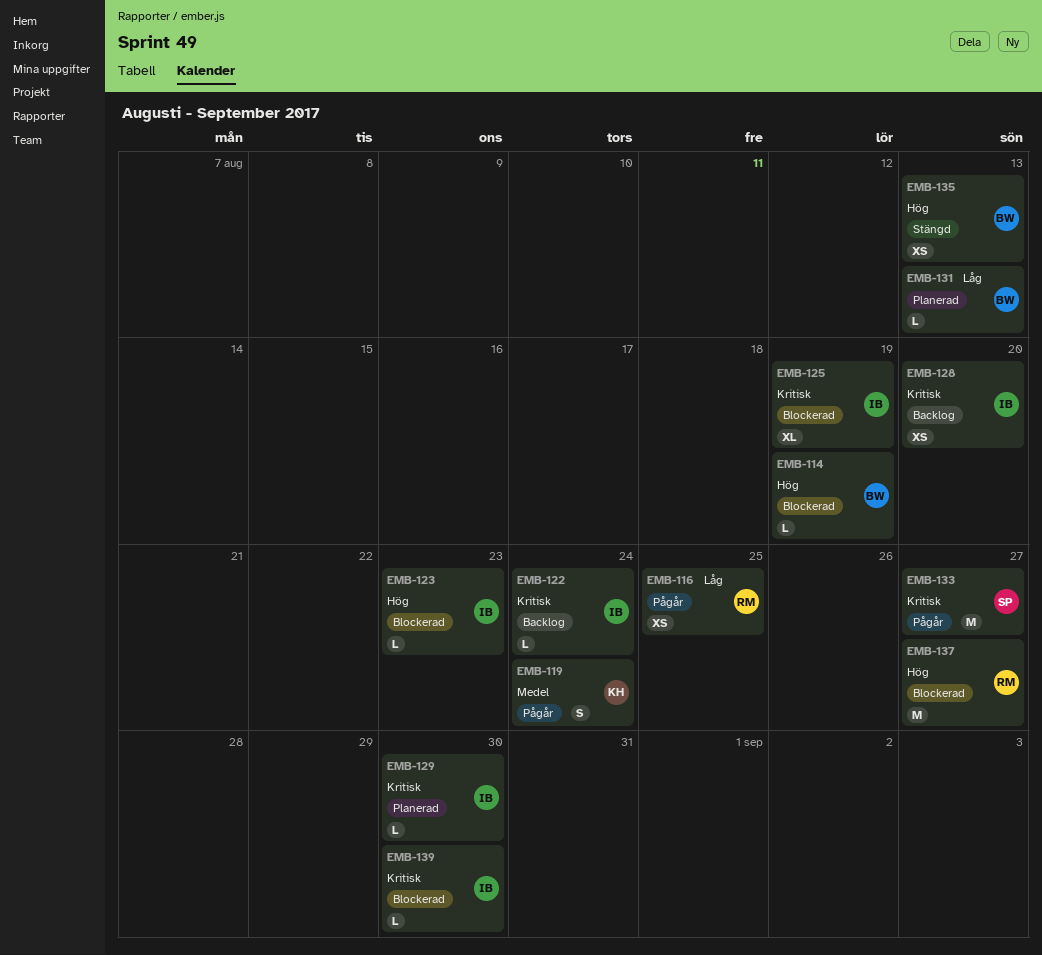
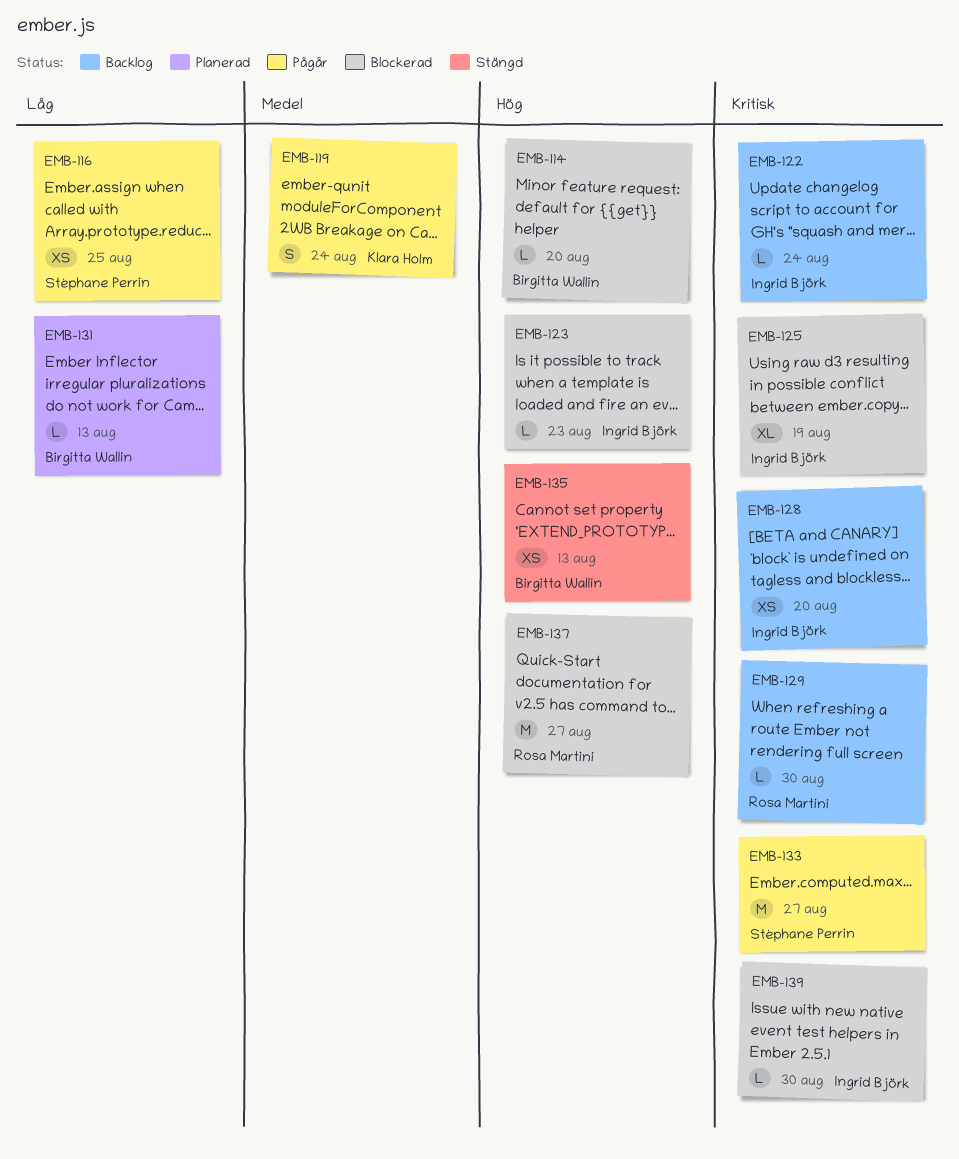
EMB-114, due: Aug 19 -> Aug 20
EMB-116, owner: Rosa Martini -> Stéphane Perrin
EMB-129, status: Planerad -> Backlog
EMB-129, owner: Ingrid Björk -> Rosa Martini

